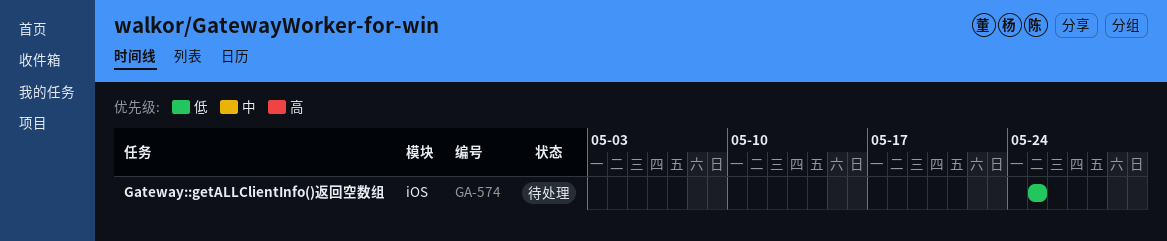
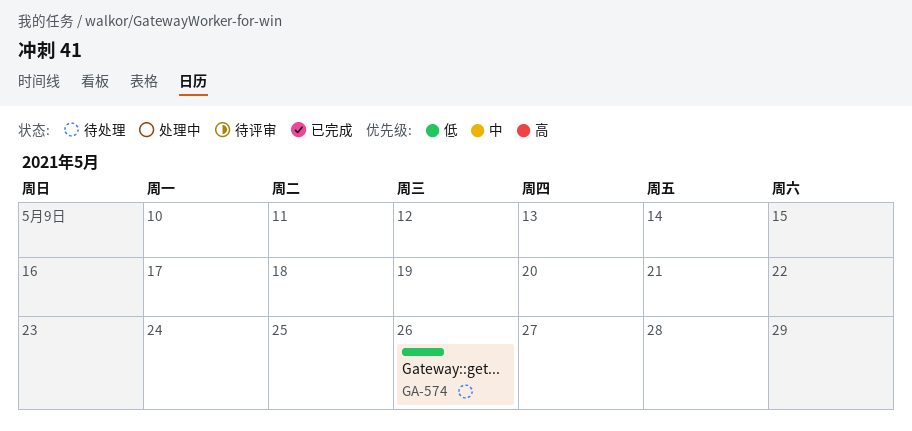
GA-574, due: May 25 -> May 26

